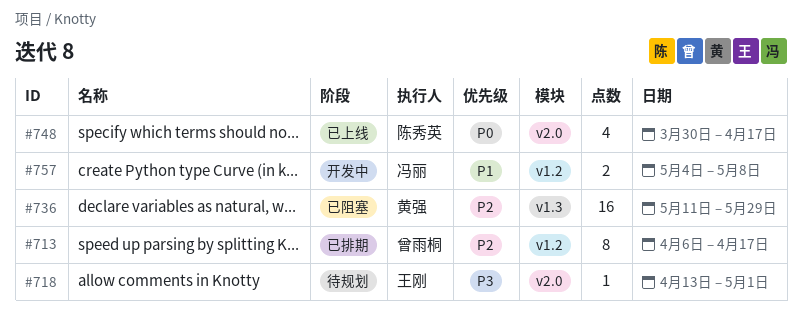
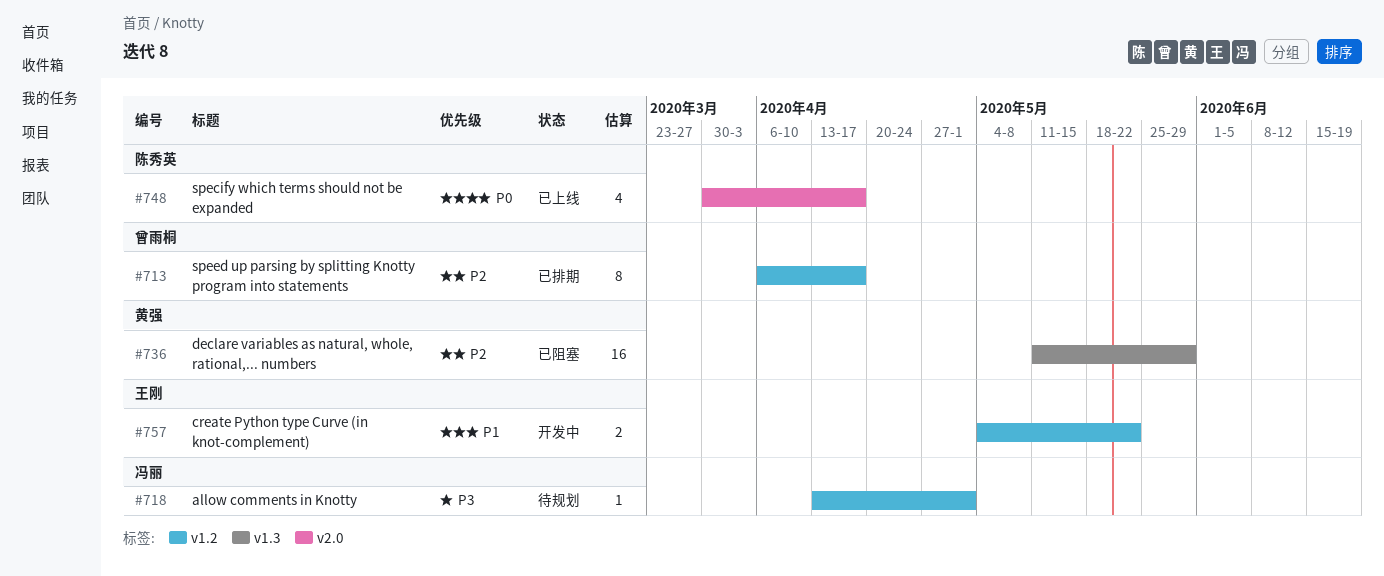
#718, owner: 王刚 -> 冯丽
#718, label: v2.0 -> v1.2
#757, owner: 冯丽 -> 王刚
#757, due: May 8 -> May 22

